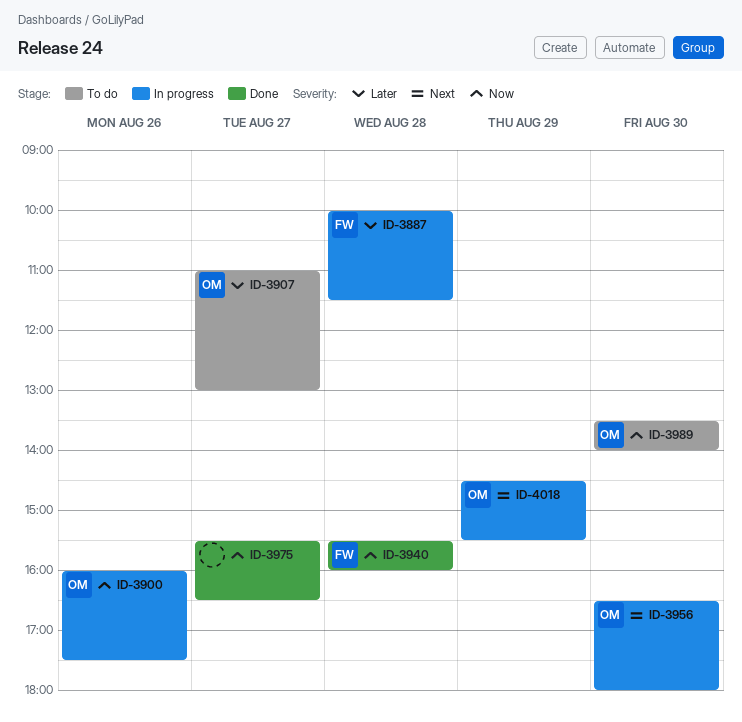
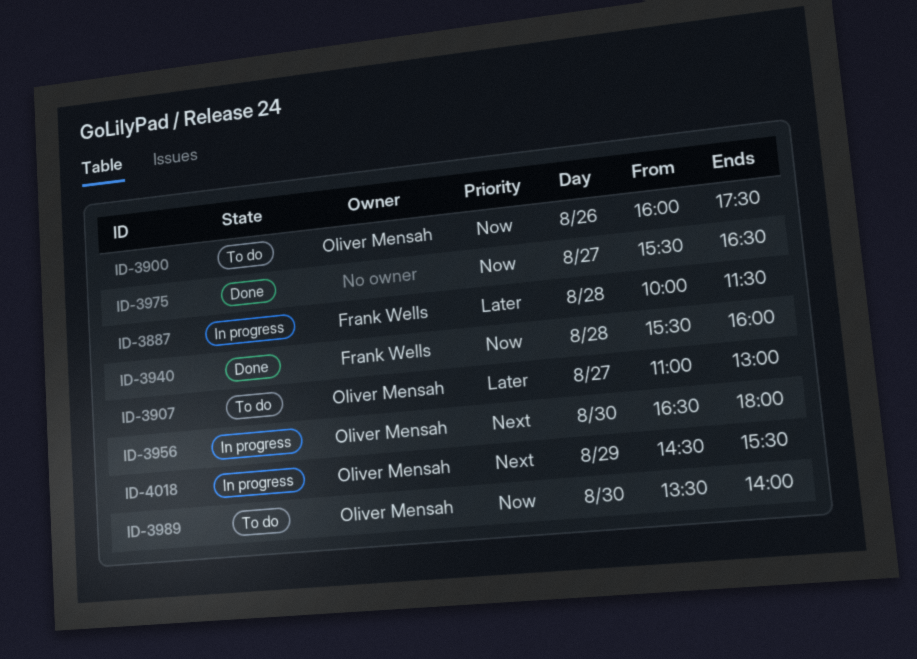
ID-3900, status: In progress -> To do

